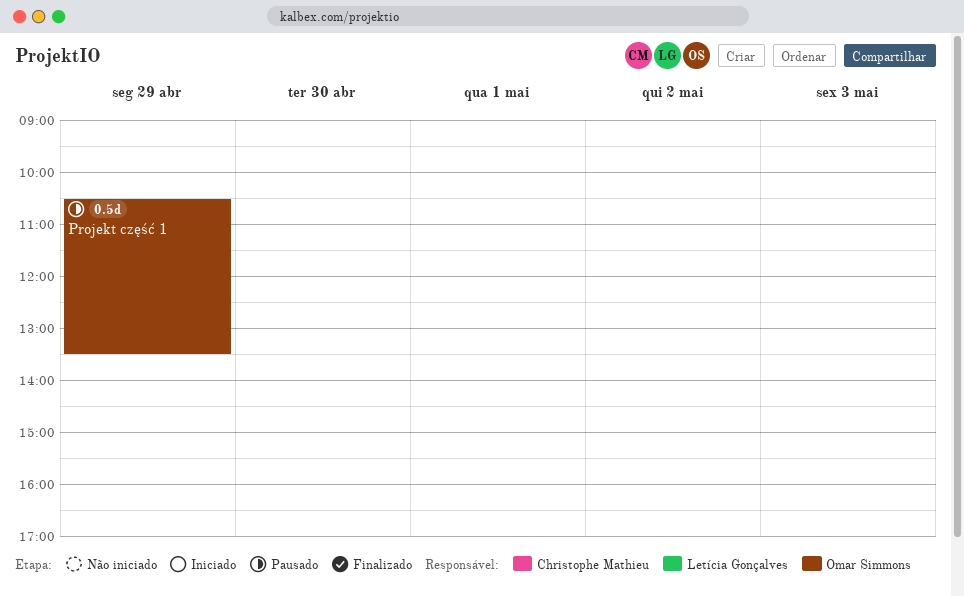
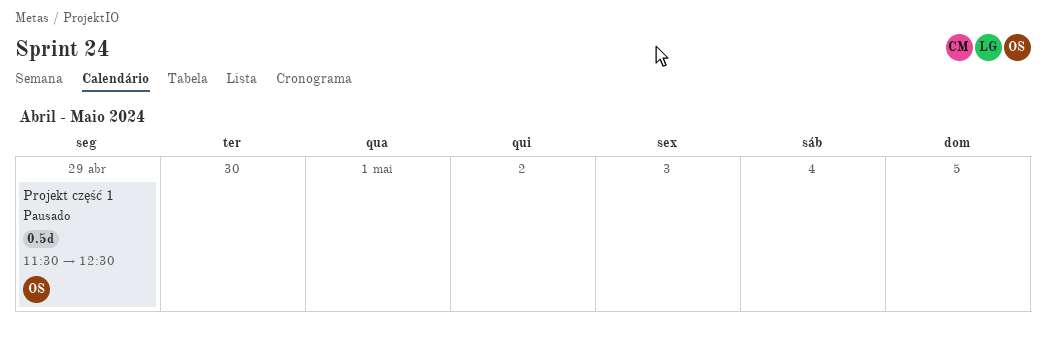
Projekt część 1, begins: 10:30 -> 11:30
Projekt część 1, ends: 13:30 -> 12:30

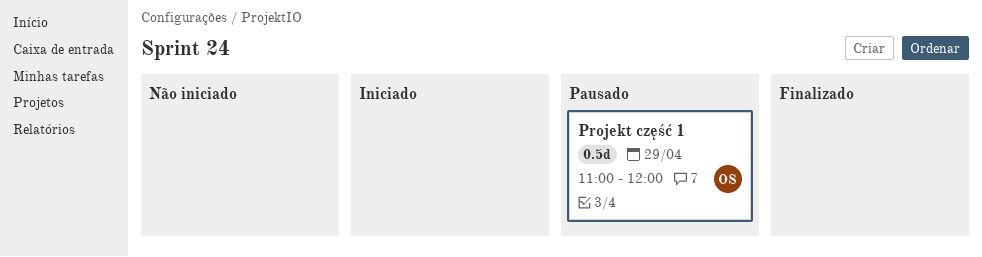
Projekt część 1, begins: 11:30 -> 11:00
Projekt część 1, ends: 12:30 -> 12:00

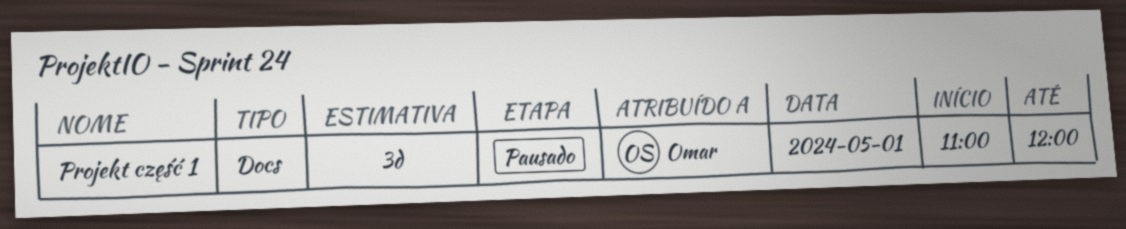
Projekt część 1, estimate: 0.5d -> 3d
Projekt część 1, day: Apr 29 -> May 1

